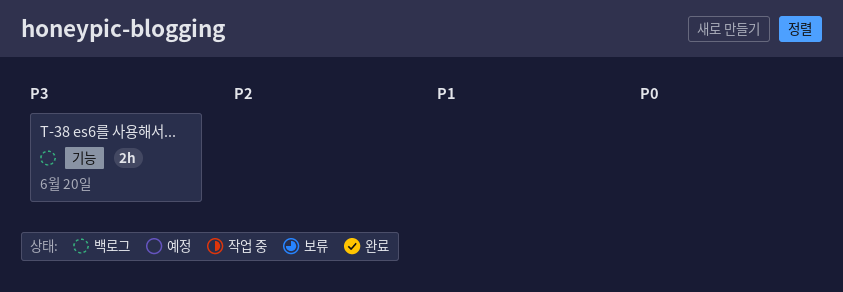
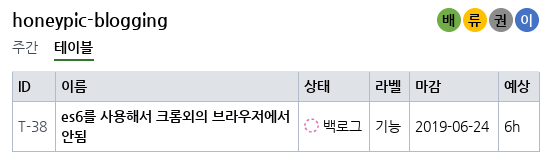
T-38, estimate: 2h -> 6h
T-38, due: Jun 20 -> Jun 24

